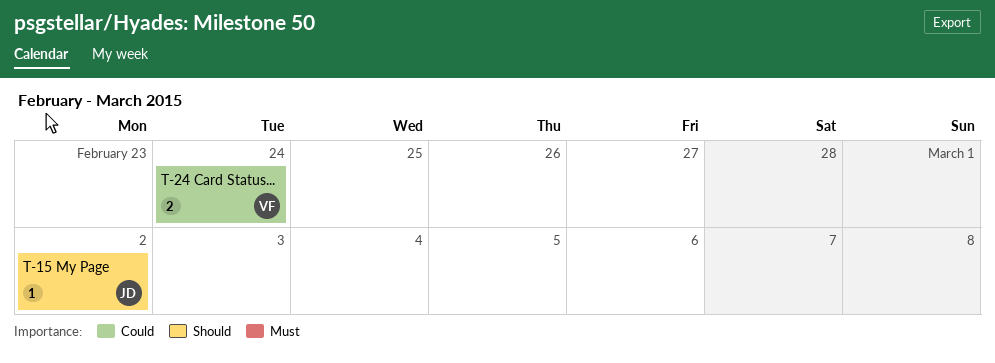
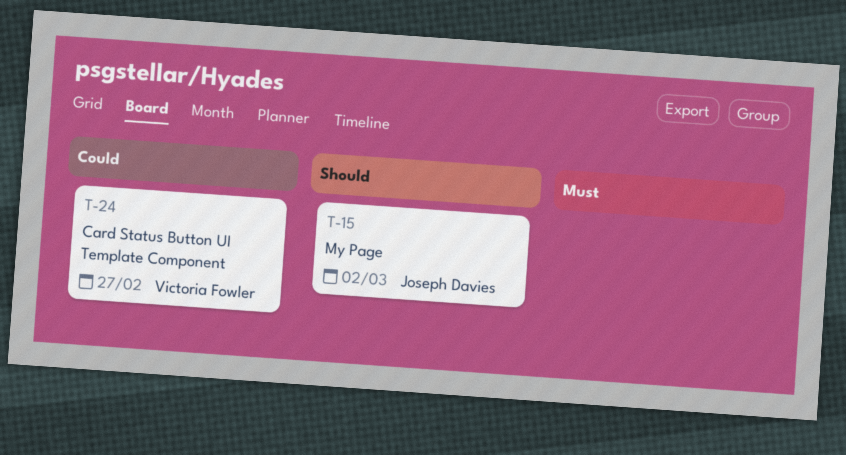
T-24, due: Feb 24 -> Feb 27

